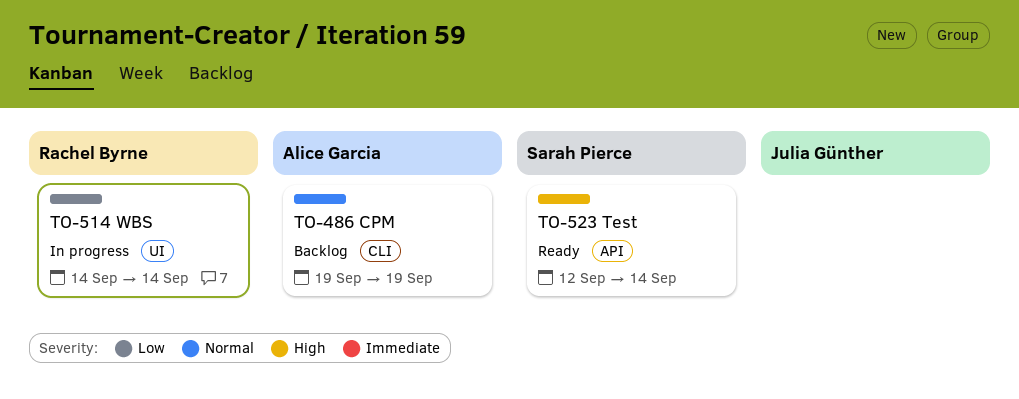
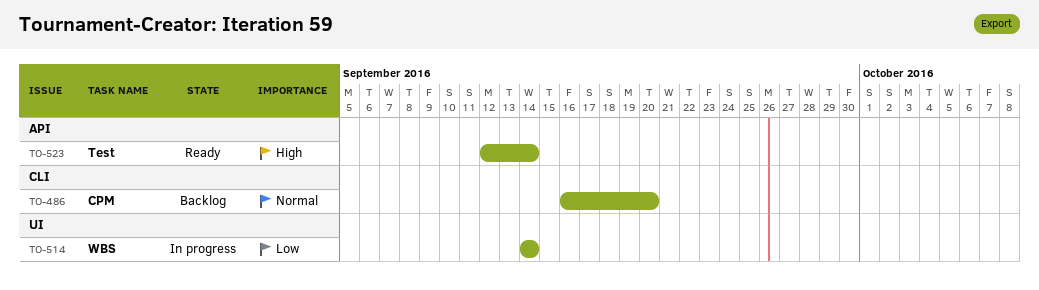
TO-486, start: Sep 19 -> Sep 16
TO-486, due: Sep 19 -> Sep 20

